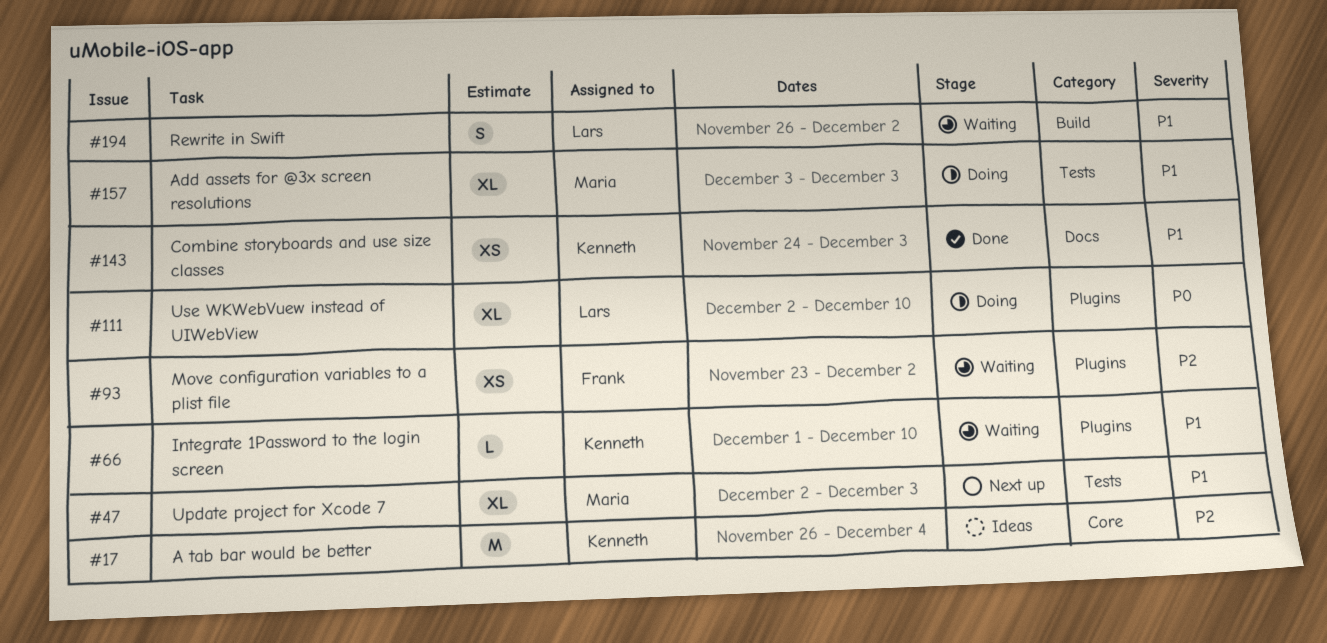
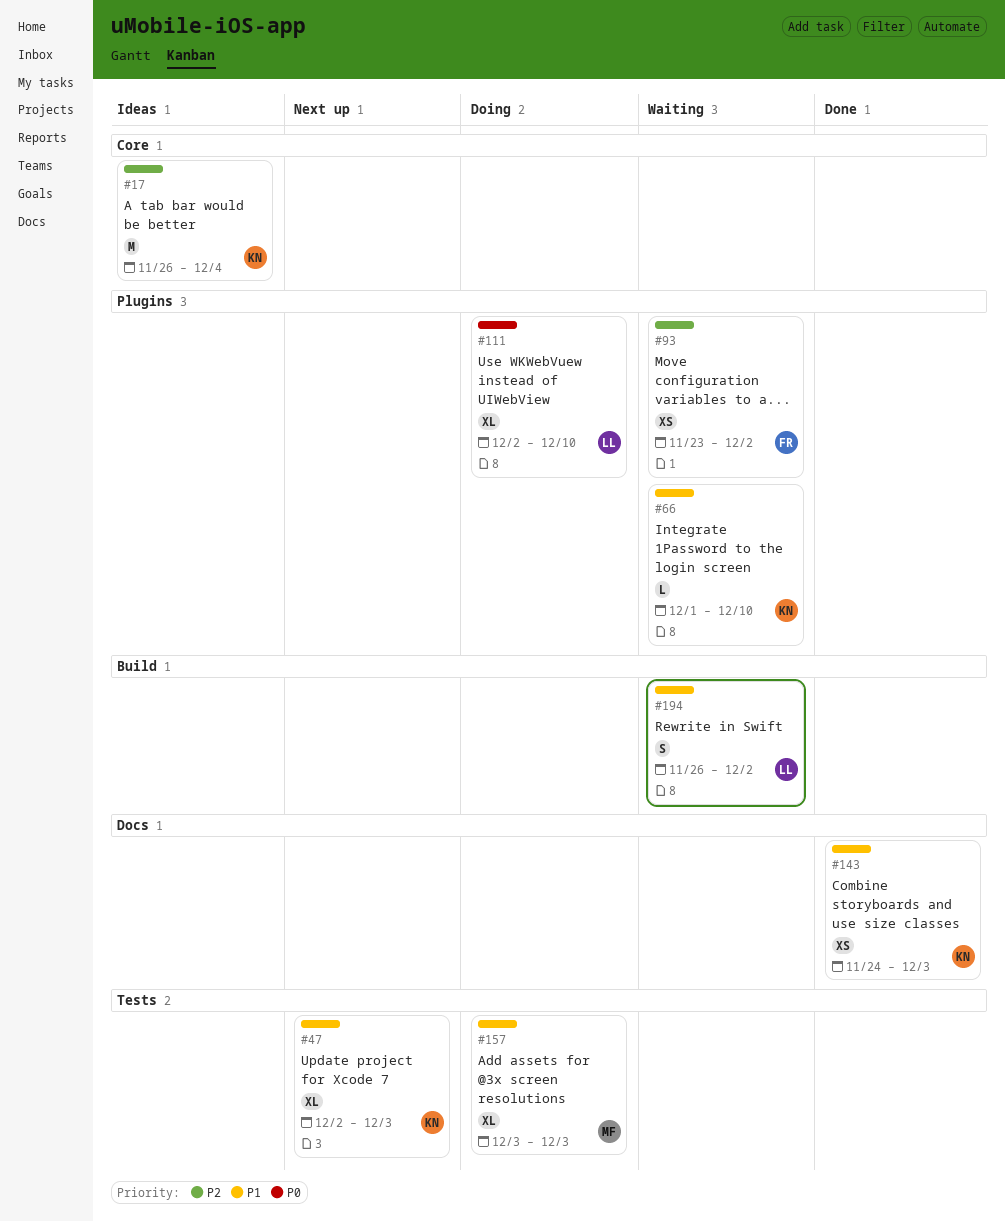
#47, owner: Maria -> Kenneth

